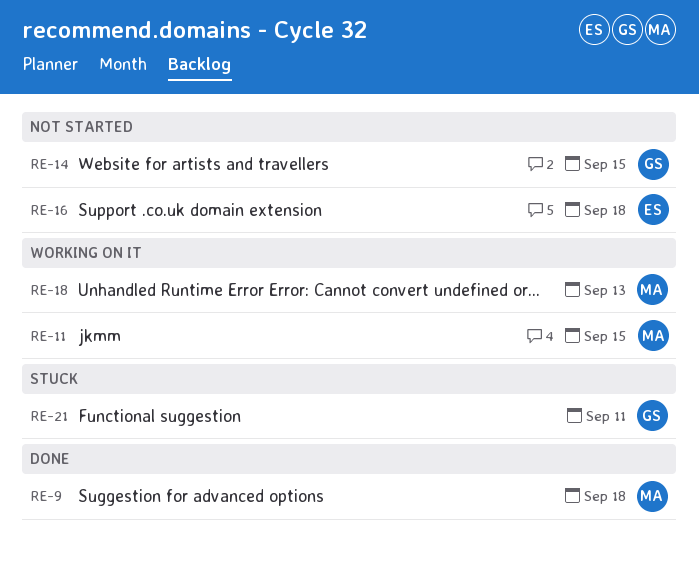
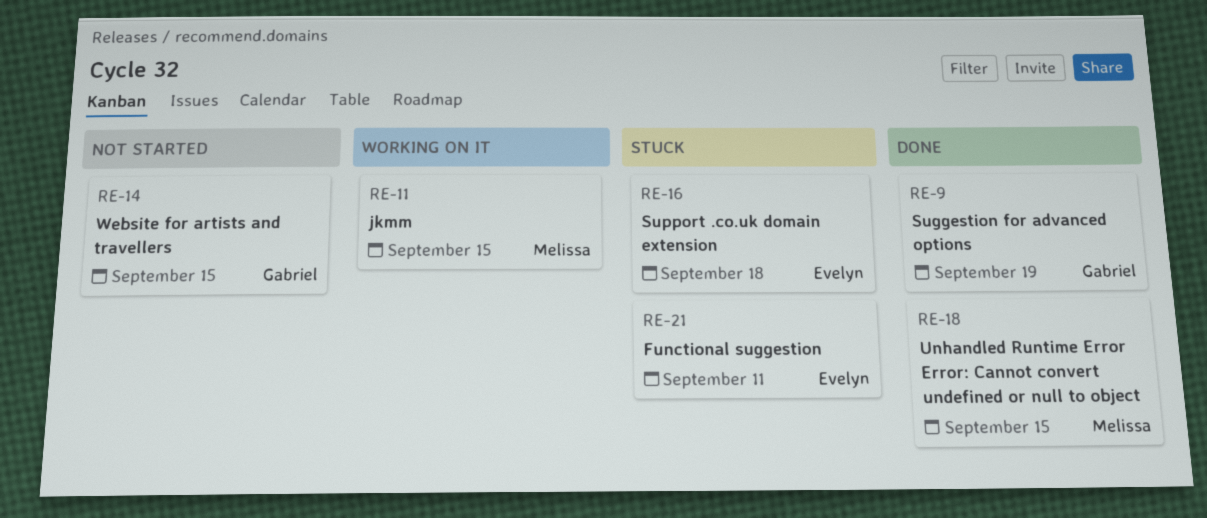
RE-9, owner: Melissa -> Gabriel
RE-9, due: Sep 18 -> Sep 19
RE-16, status: Not started -> Stuck
RE-18, status: Working on it -> Done
RE-18, due: Sep 13 -> Sep 15
RE-21, owner: Gabriel -> Evelyn

